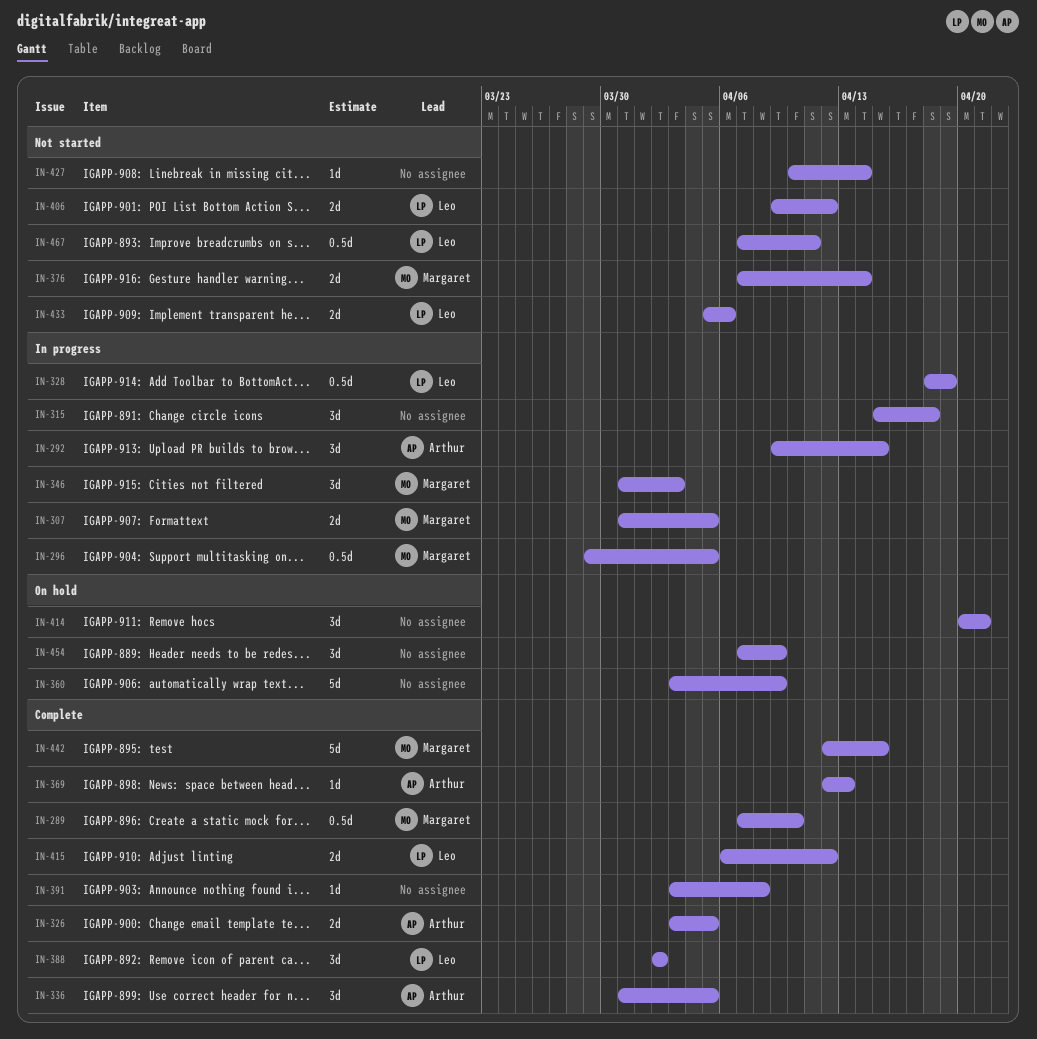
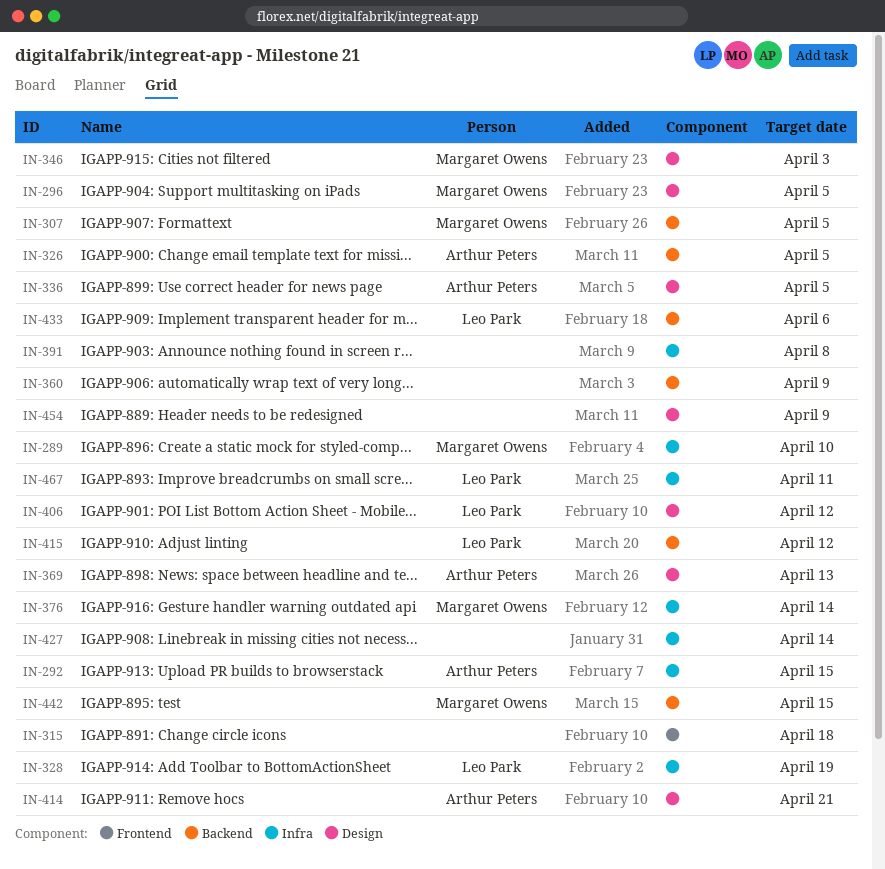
IN-388: present -> none
IN-414, owner: none -> Arthur Peters

